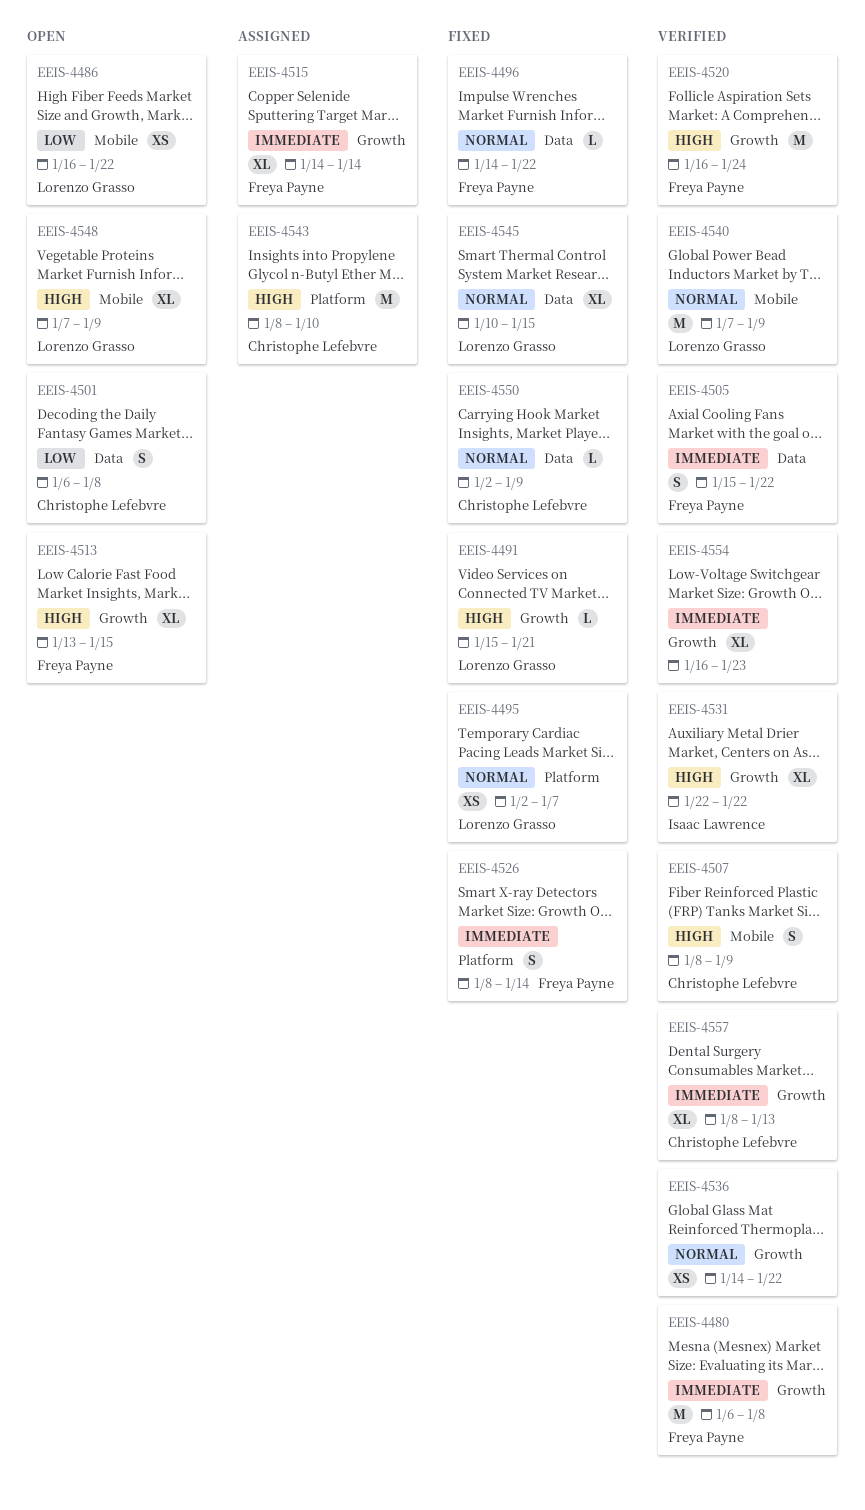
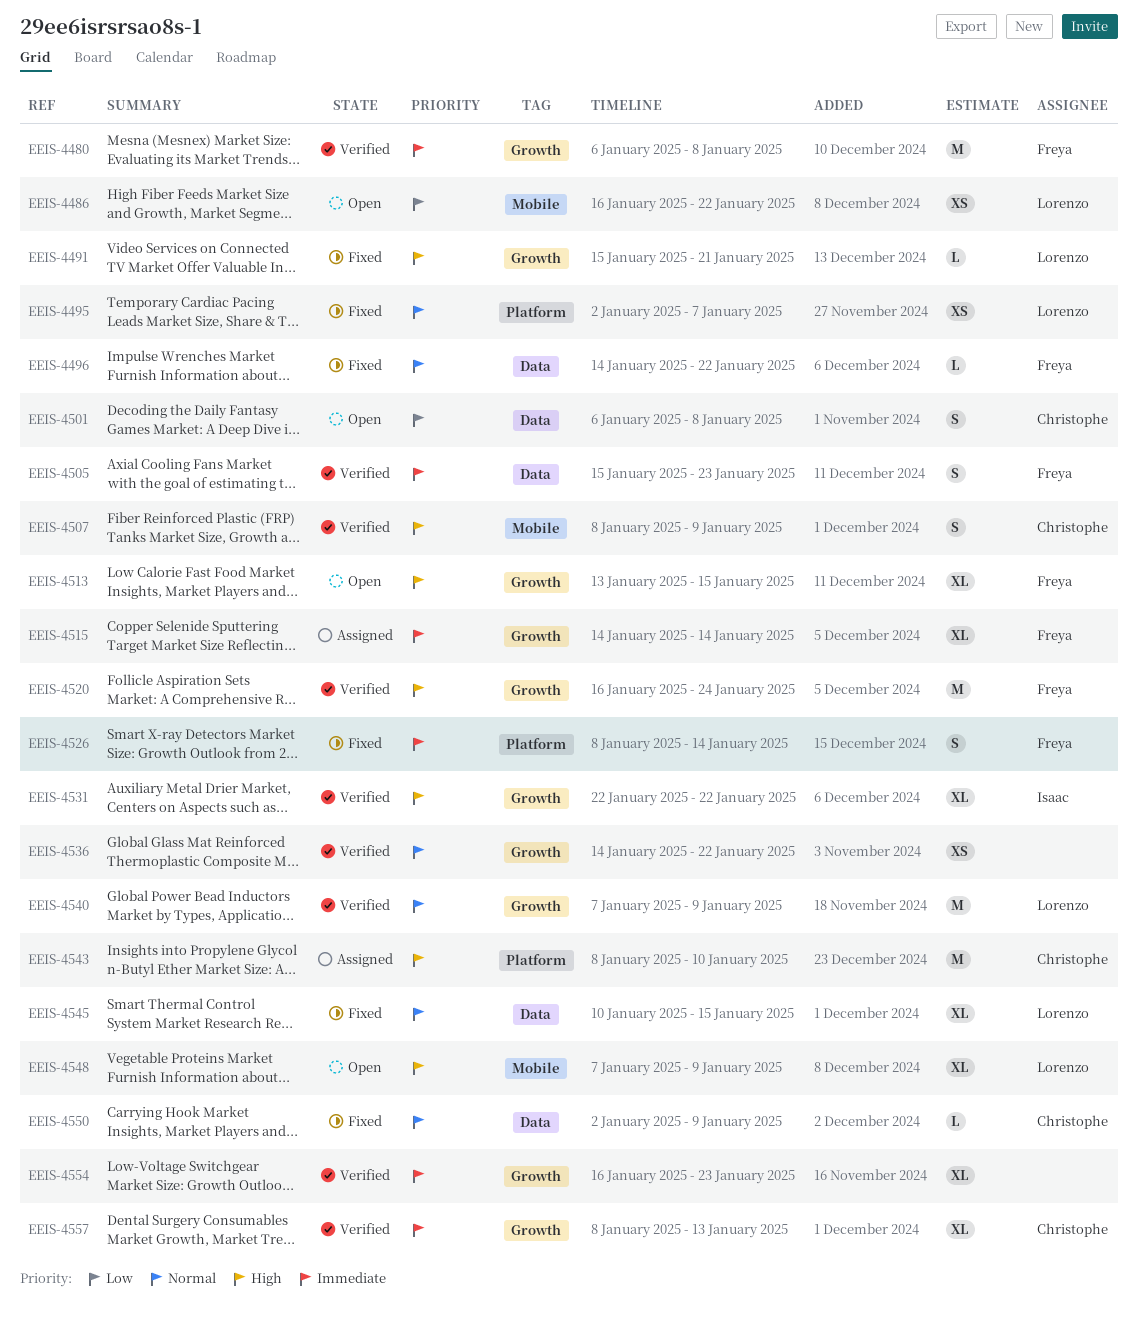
EEIS-4505, due: Jan 22 -> Jan 23
EEIS-4540, label: Mobile -> Growth

